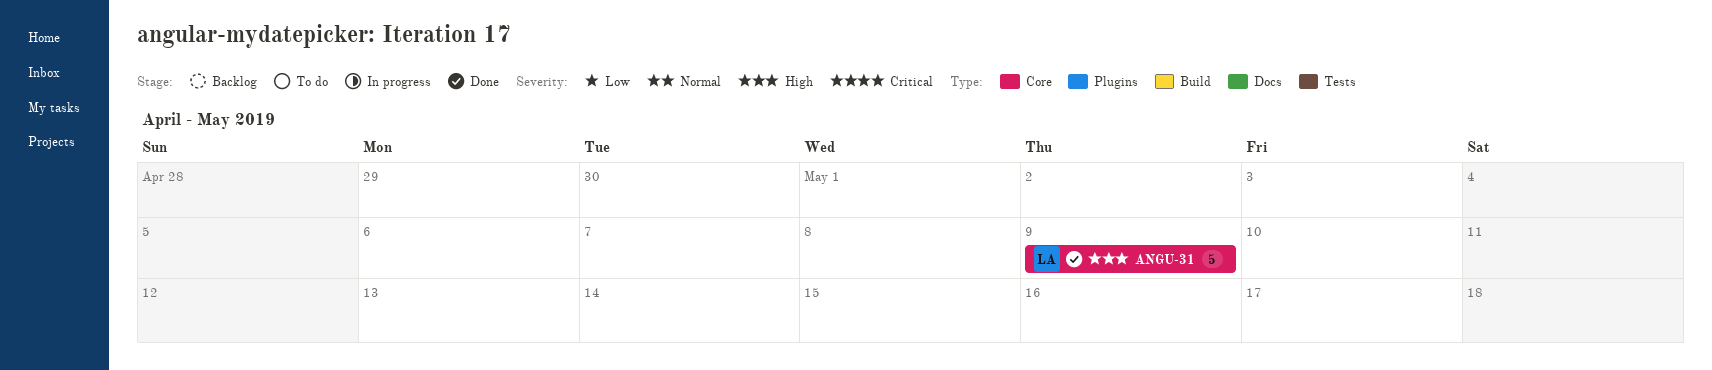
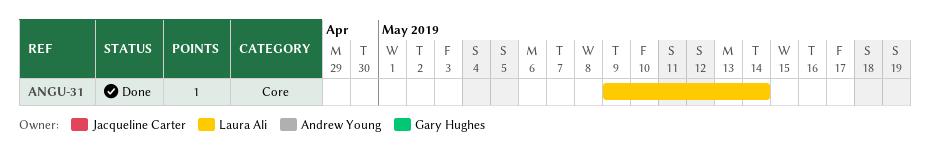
ANGU-31, estimate: 5 -> 1
ANGU-31, due: May 9 -> May 14

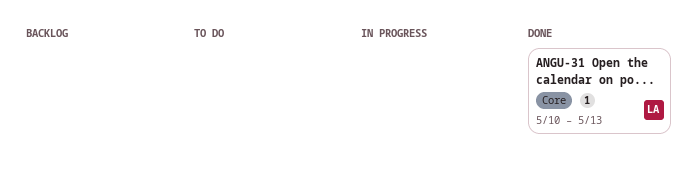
ANGU-31, start: May 9 -> May 10
ANGU-31, due: May 14 -> May 13

